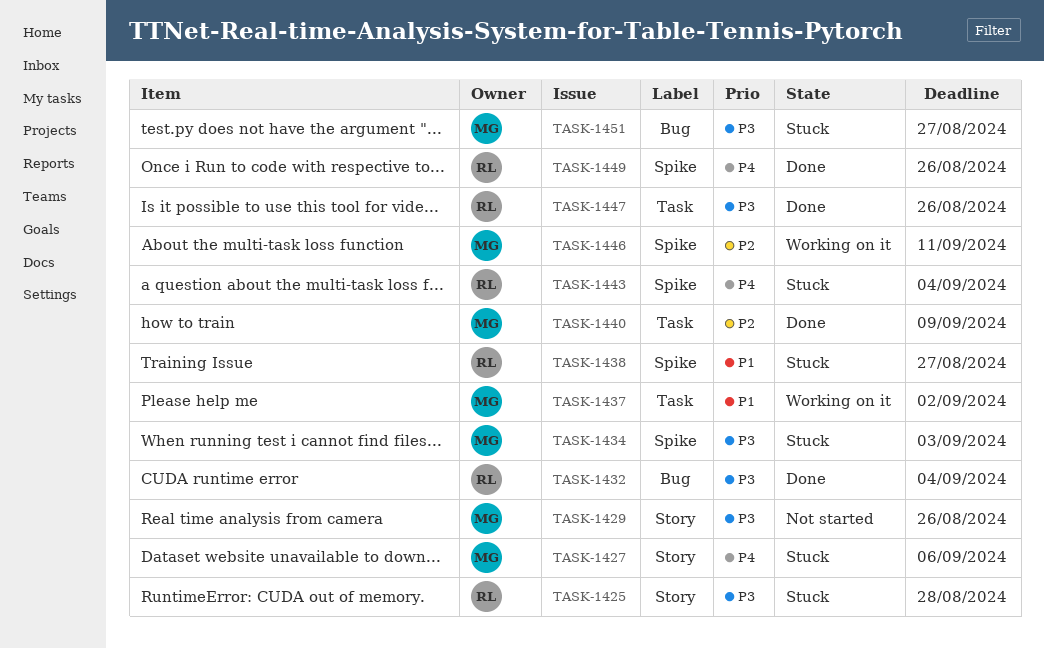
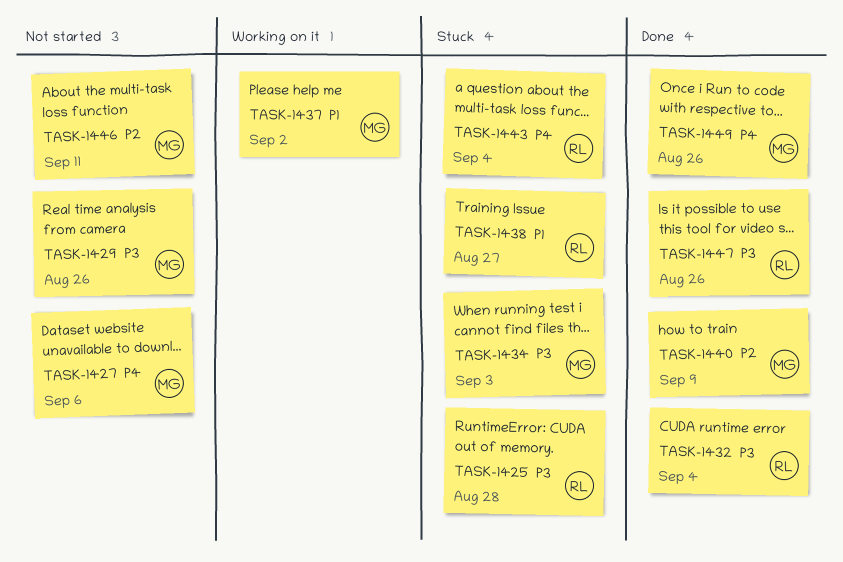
TASK-1427, status: Stuck -> Not started
TASK-1446, status: Working on it -> Not started
TASK-1449, owner: RL -> MG
TASK-1451: present -> none

